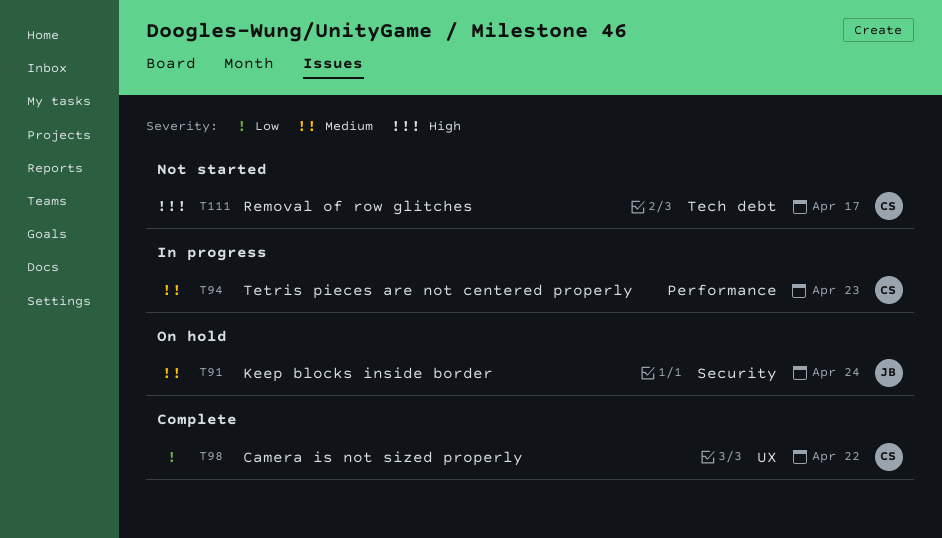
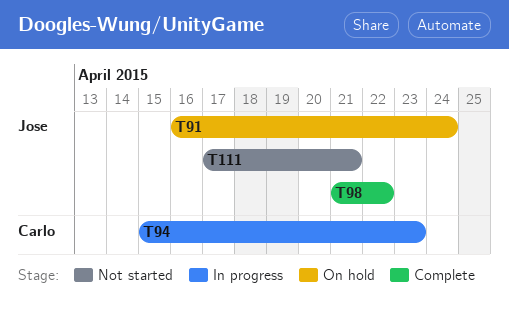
T98, owner: Carlo -> Jose
T111, owner: Carlo -> Jose
T111, due: Apr 17 -> Apr 21

